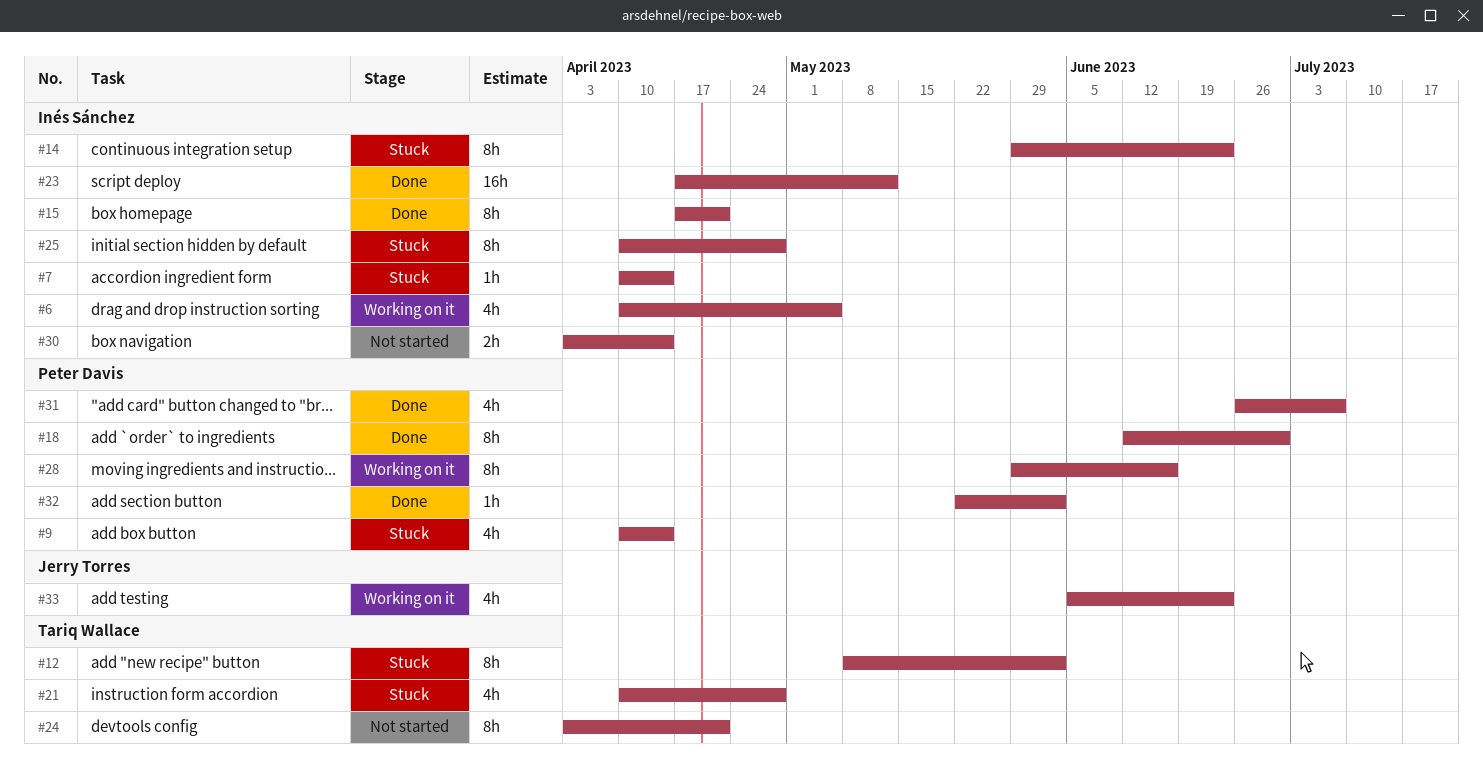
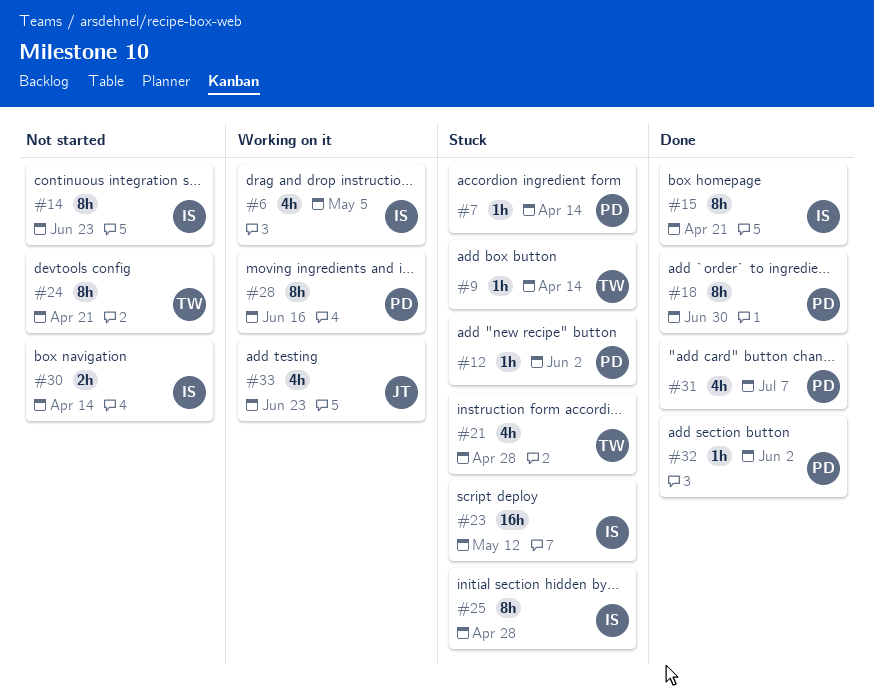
#7, owner: Inés Sánchez -> Peter Davis
#9, owner: Peter Davis -> Tariq Wallace
#9, estimate: 4h -> 1h
#12, owner: Tariq Wallace -> Peter Davis
#12, estimate: 8h -> 1h
#14, status: Stuck -> Not started
#23, status: Done -> Stuck

